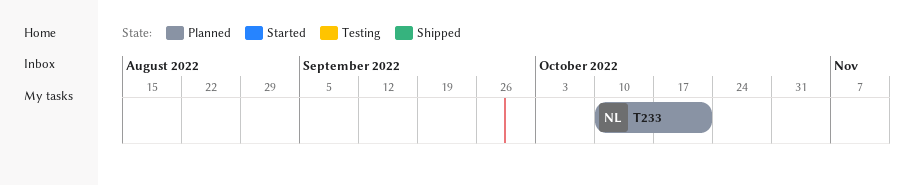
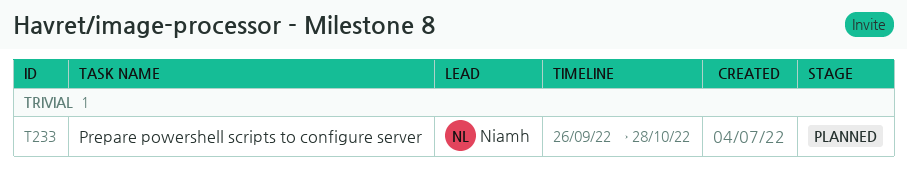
T233, start: Oct 10 -> Sep 26
T233, due: Oct 21 -> Oct 28

